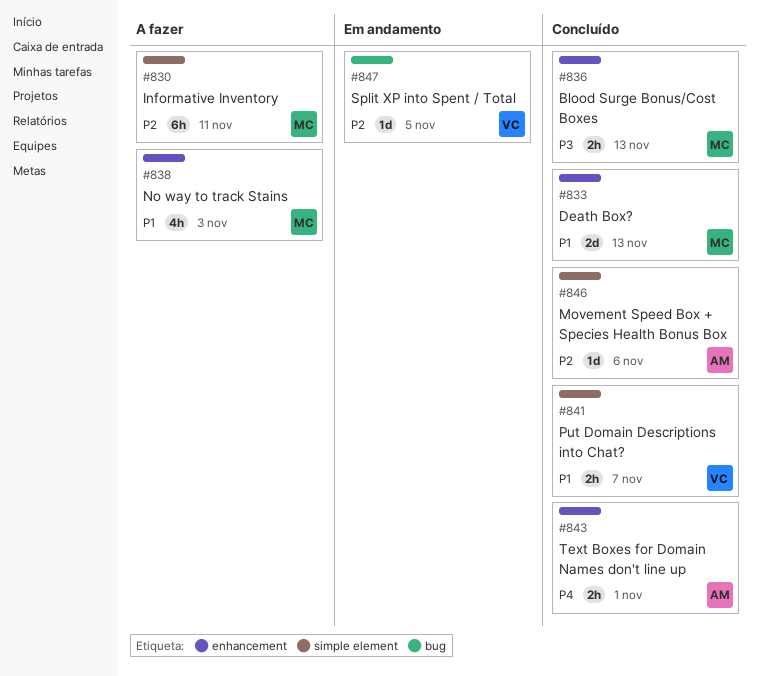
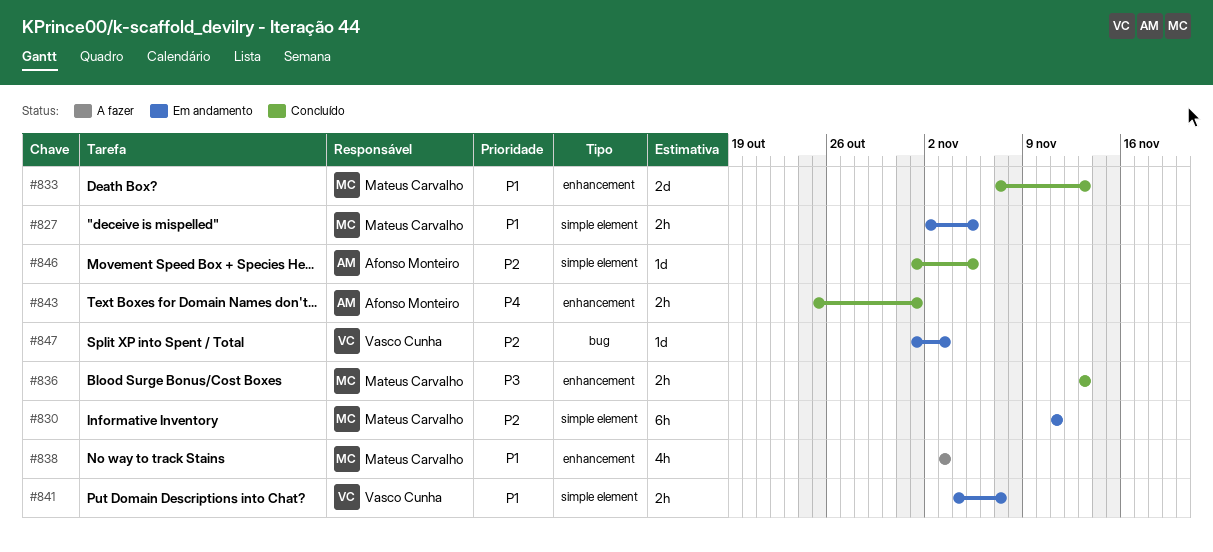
#827: none -> present
#830, status: A fazer -> Em andamento
#841, status: Concluído -> Em andamento
#846, due: Nov 6 -> Nov 5
#847, due: Nov 5 -> Nov 3

